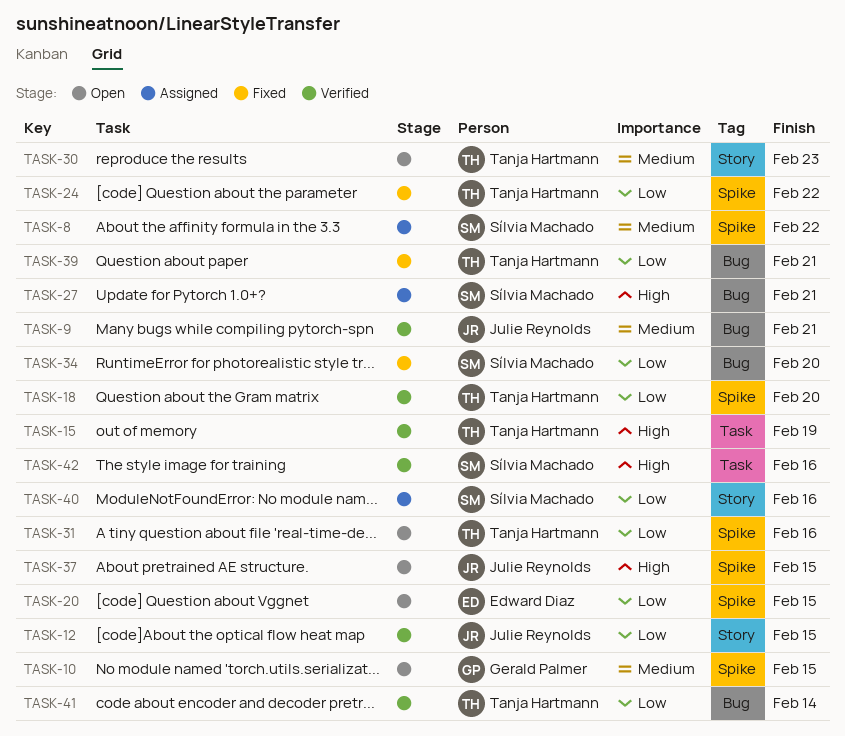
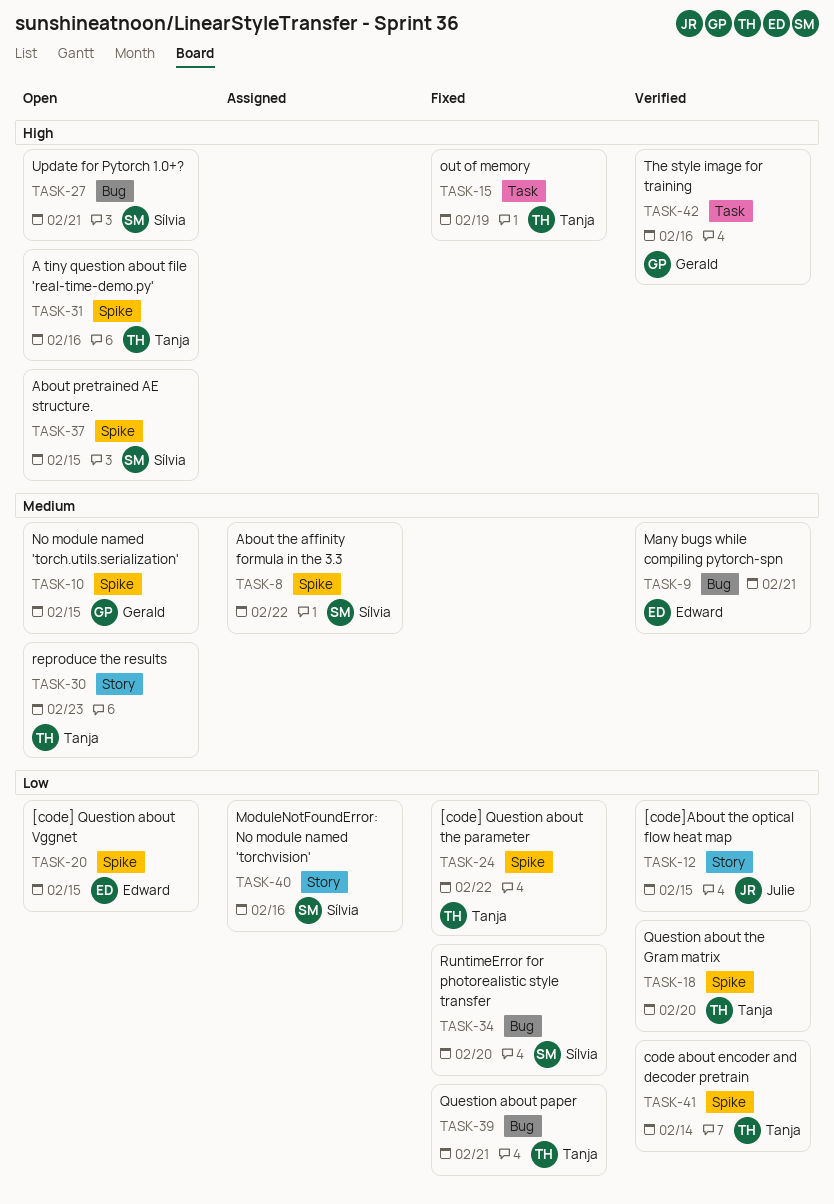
TASK-9, owner: Julie Reynolds -> Edward Diaz
TASK-15, status: Verified -> Fixed
TASK-27, status: Assigned -> Open
TASK-31, priority: Low -> High
TASK-37, owner: Julie Reynolds -> Sílvia Machado
TASK-41, label: Bug -> Spike
TASK-42, owner: Sílvia Machado -> Gerald Palmer

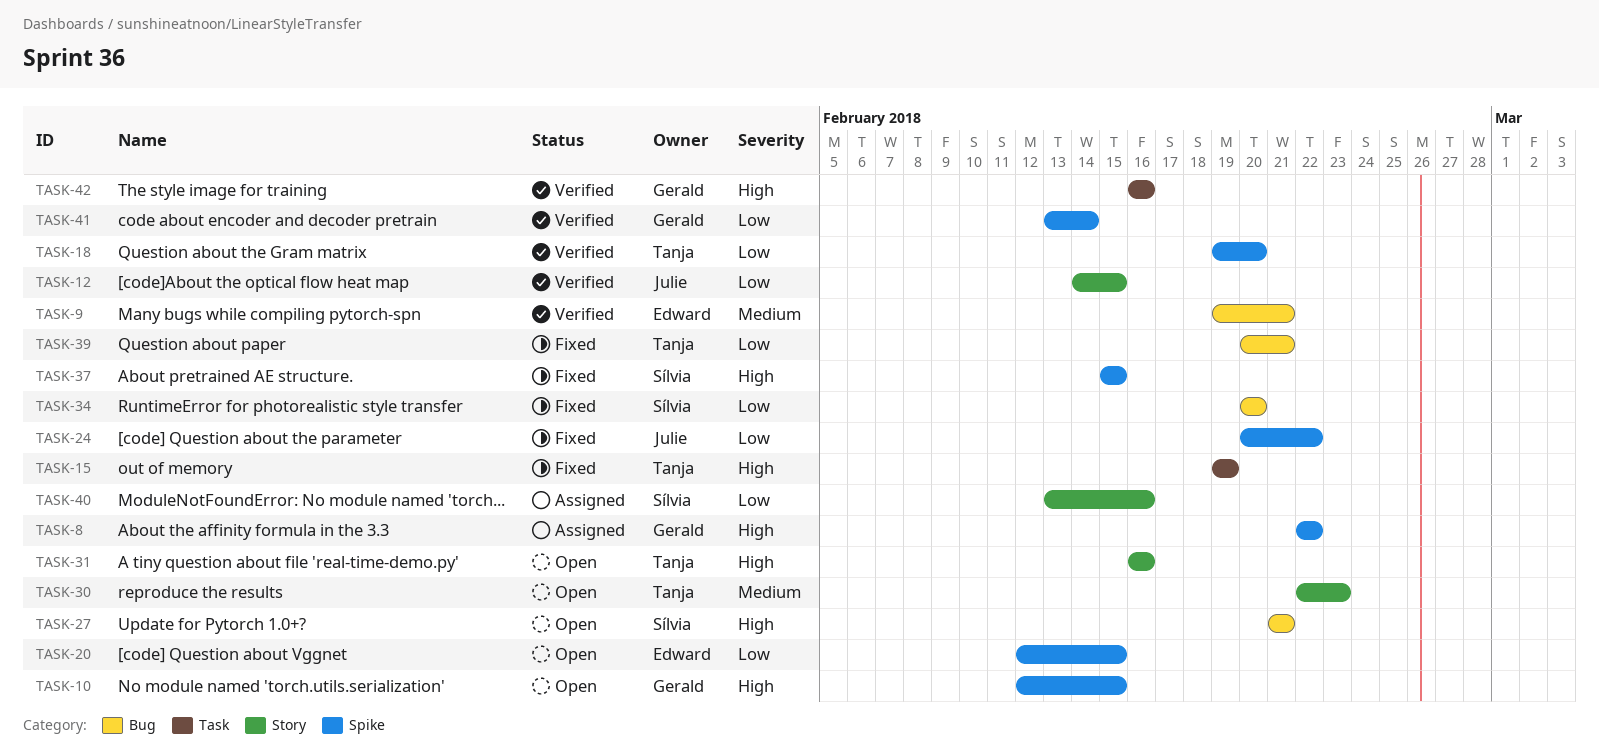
TASK-8, owner: Sílvia -> Gerald
TASK-8, priority: Medium -> High
TASK-10, priority: Medium -> High
TASK-24, owner: Tanja -> Julie
TASK-31, label: Spike -> Story
TASK-37, status: Open -> Fixed
TASK-41, owner: Tanja -> Gerald

